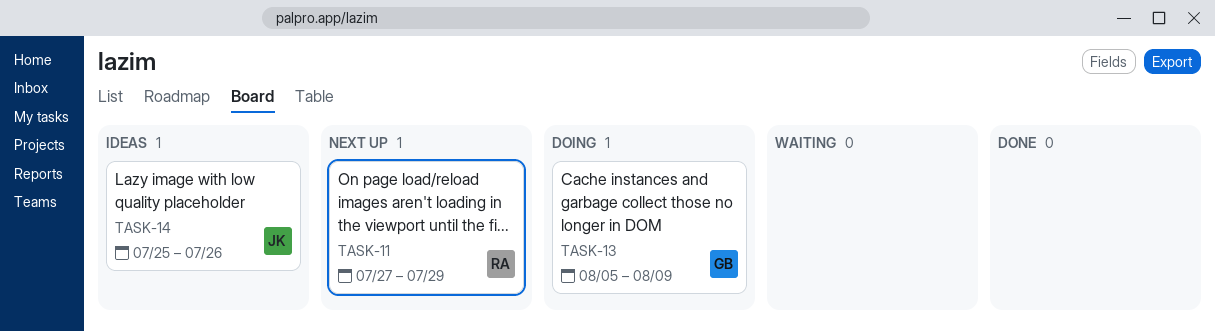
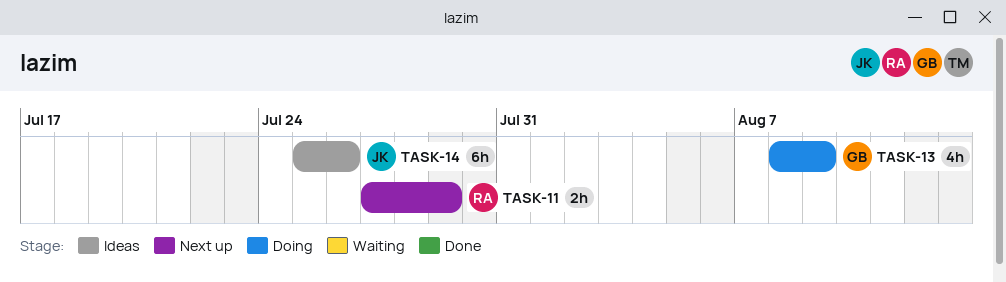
TASK-13, start: Aug 5 -> Aug 8

